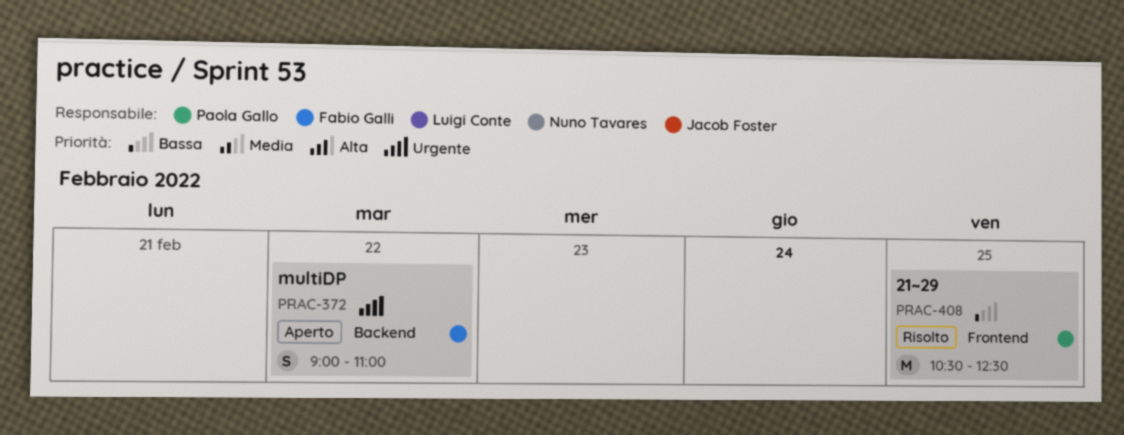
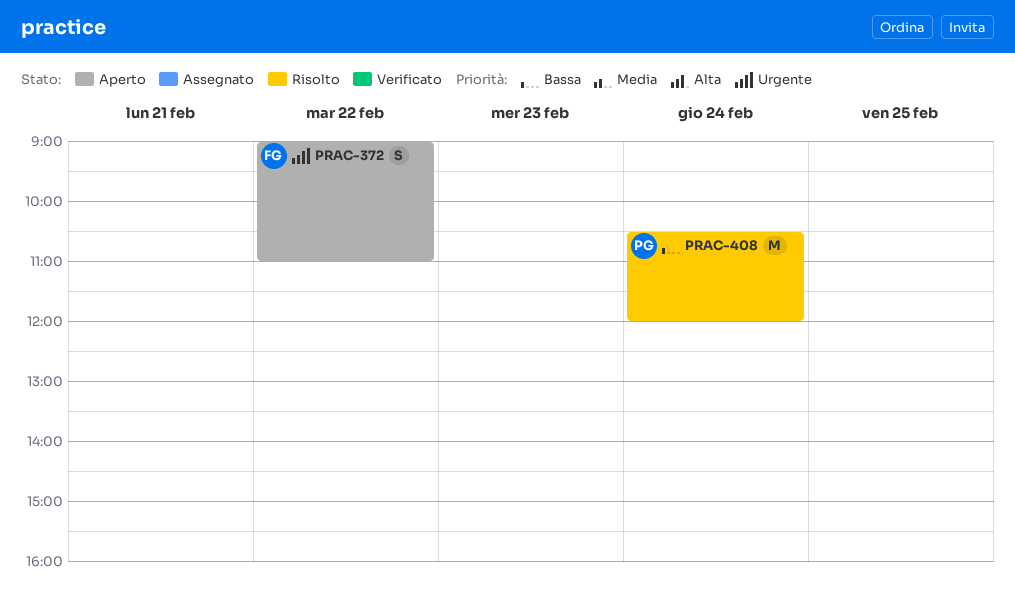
PRAC-408, day: Feb 25 -> Feb 24
PRAC-408, ends: 12:30 -> 12:00

